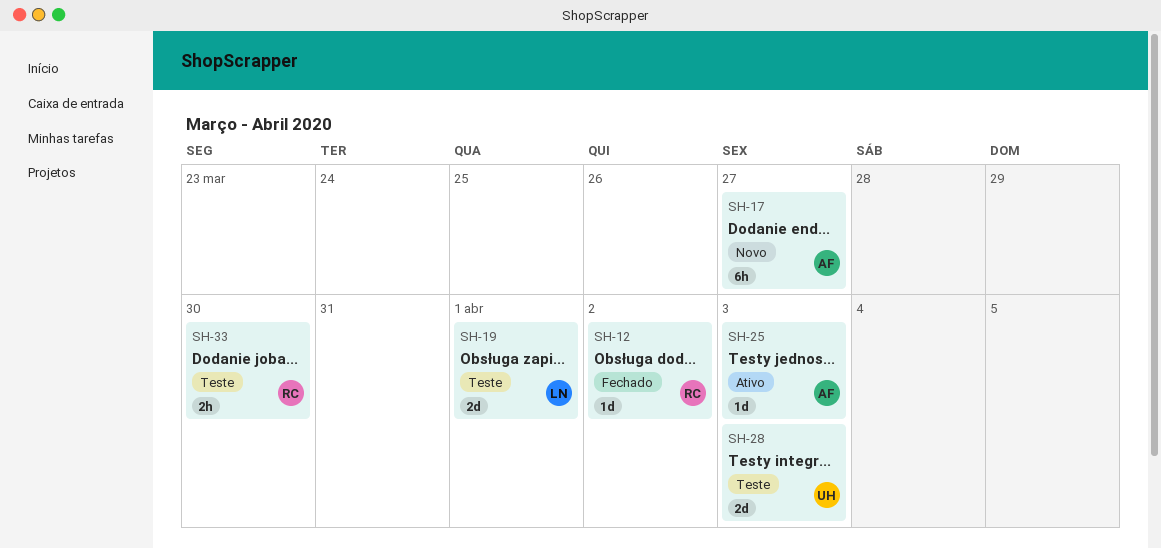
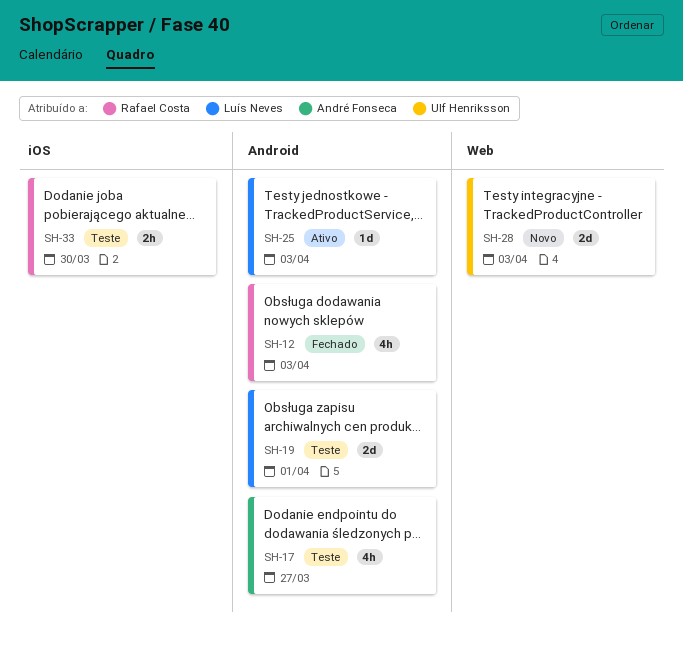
SH-12, estimate: 1d -> 4h
SH-12, due: Apr 2 -> Apr 3
SH-17, status: Novo -> Teste
SH-17, estimate: 6h -> 4h
SH-25, owner: André Fonseca -> Luís Neves
SH-28, status: Teste -> Novo

